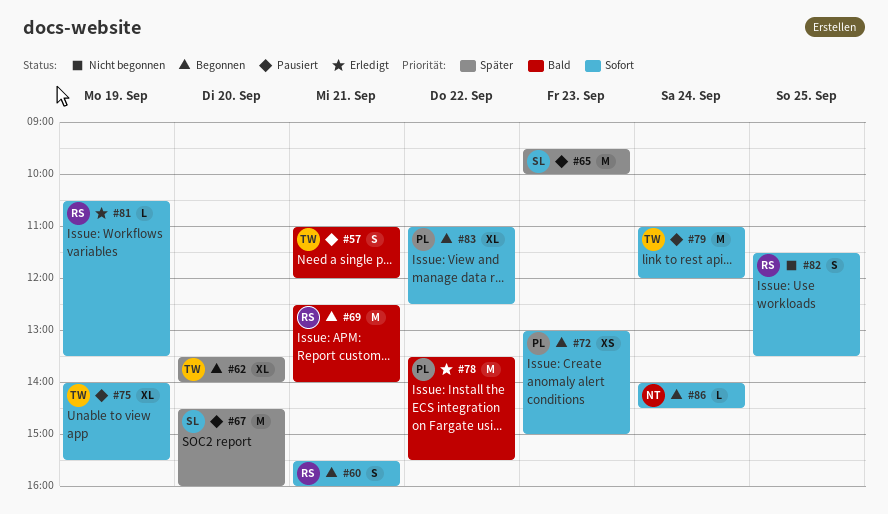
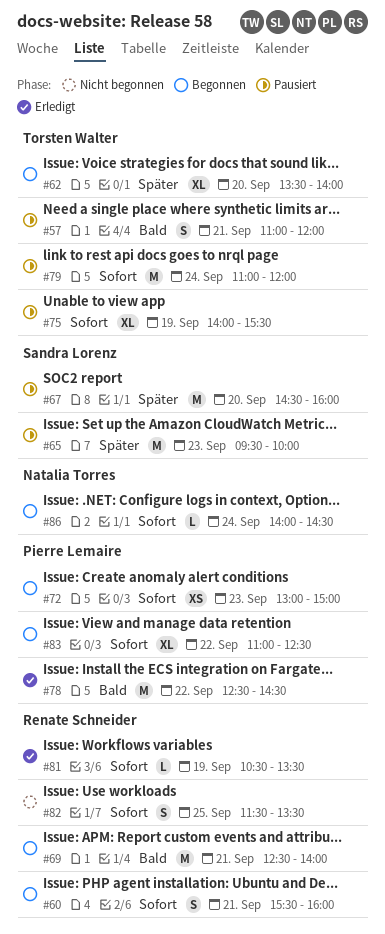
#78, begins: 13:30 -> 12:30
#78, ends: 15:30 -> 14:30

